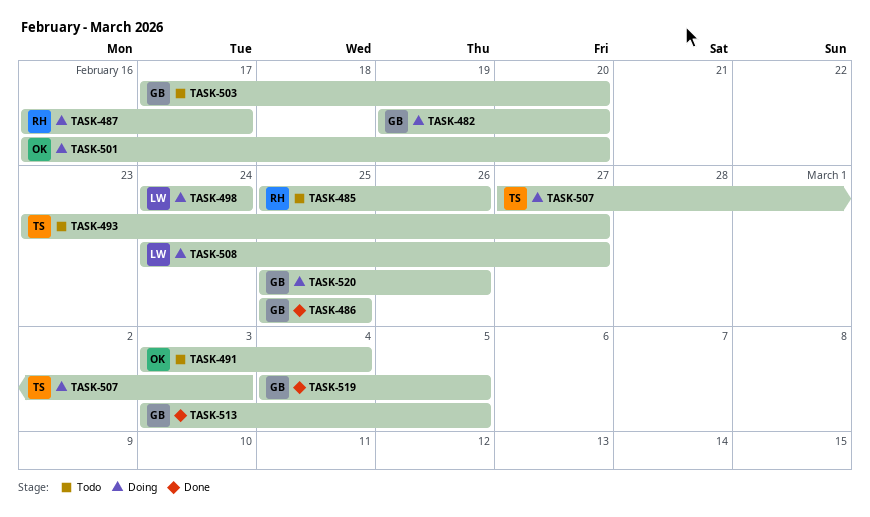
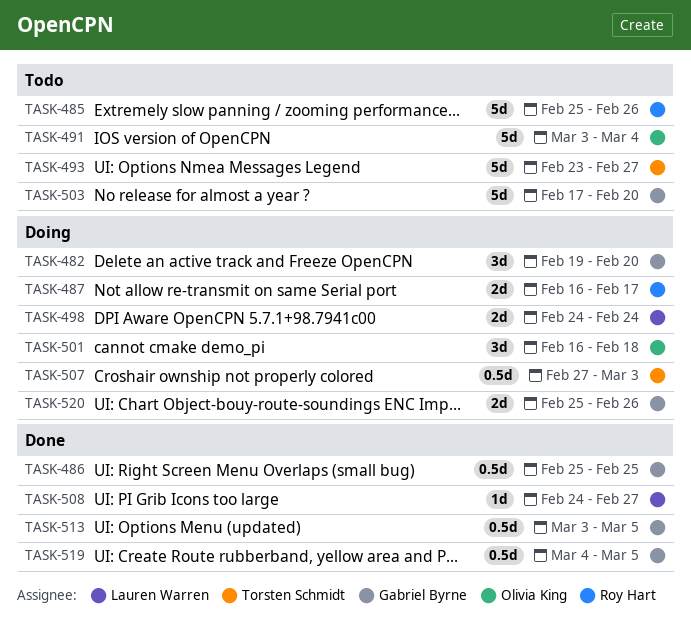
TASK-501, due: Feb 20 -> Feb 18
TASK-508, status: Doing -> Done

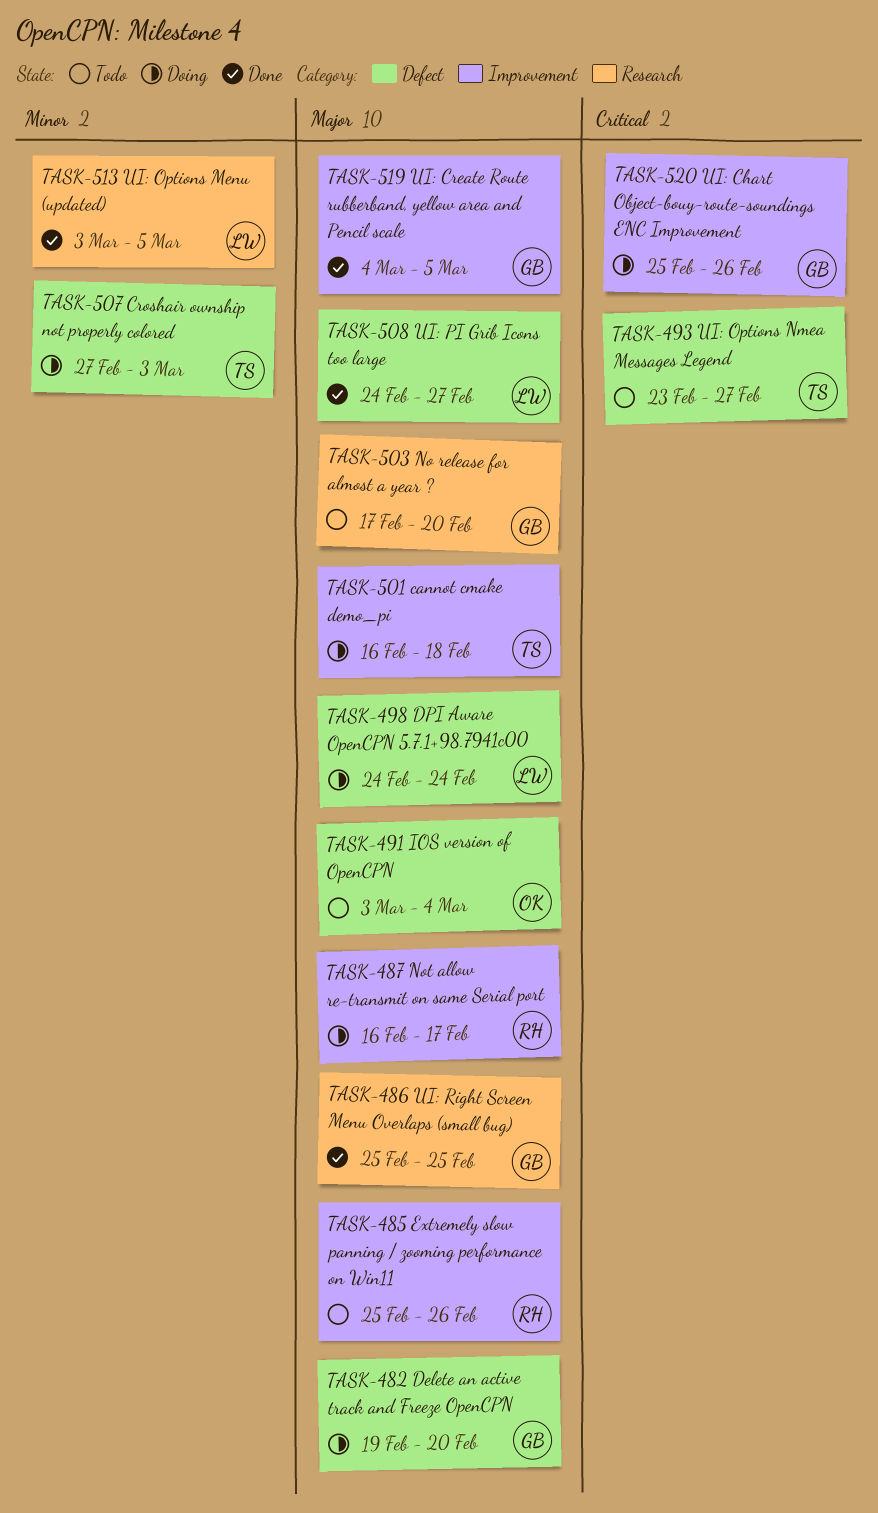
TASK-501, owner: Olivia King -> Torsten Schmidt
TASK-513, owner: Gabriel Byrne -> Lauren Warren

